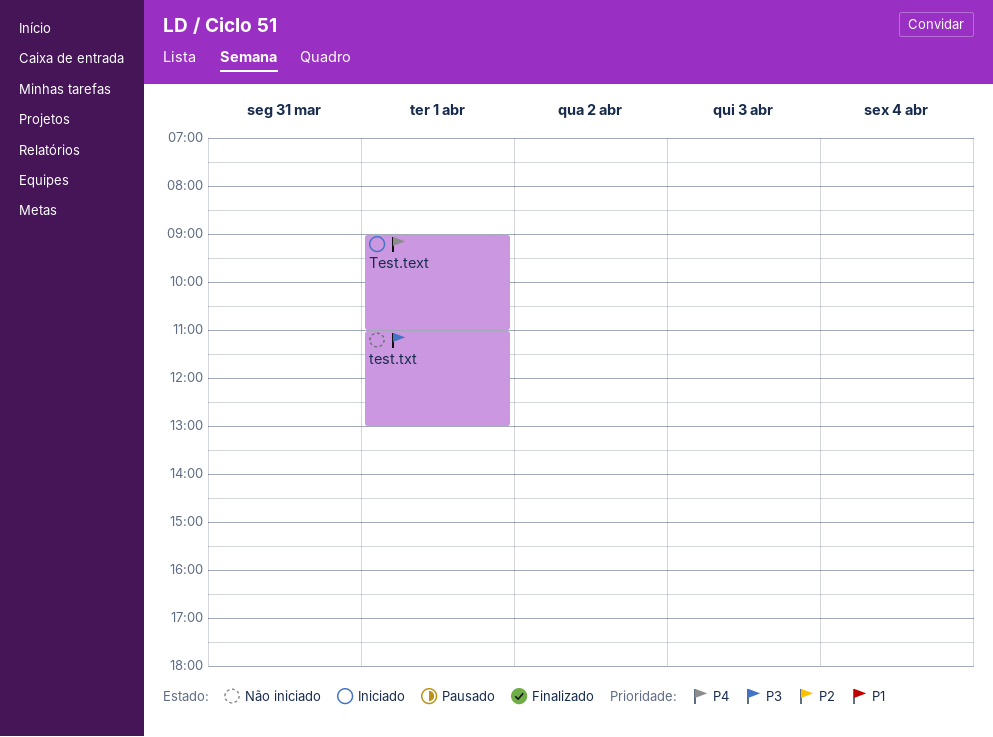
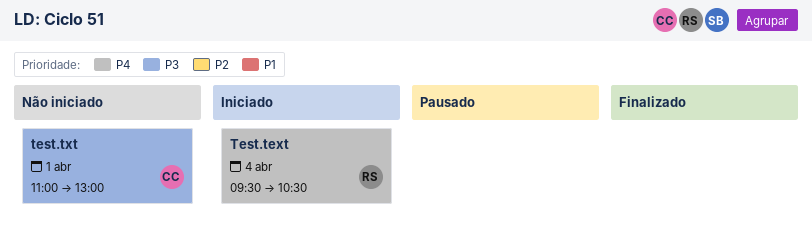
Test.text, day: Apr 1 -> Apr 4
Test.text, begins: 09:00 -> 09:30
Test.text, ends: 11:00 -> 10:30

